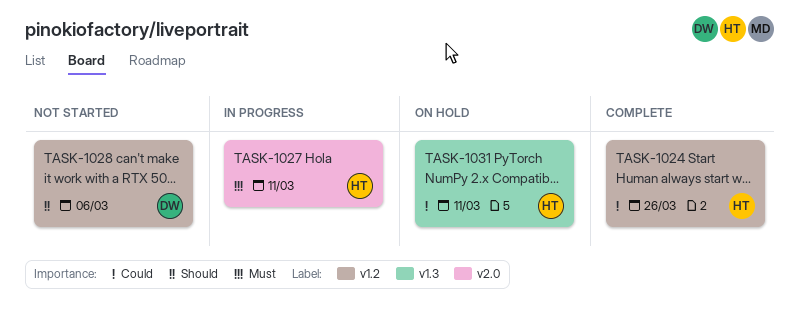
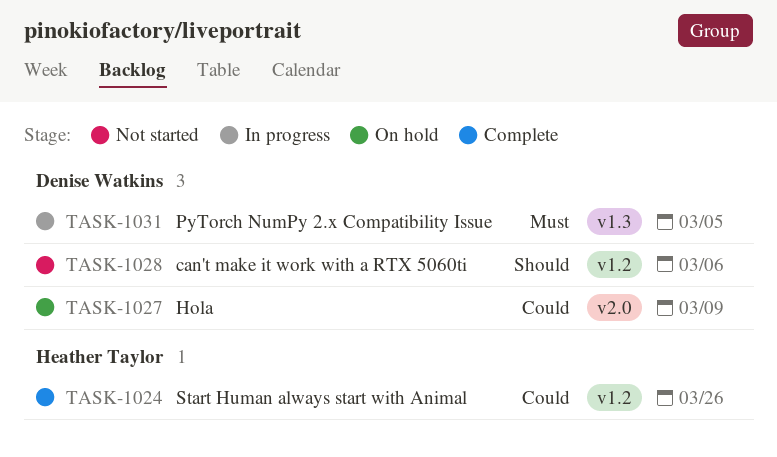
TASK-1027, status: In progress -> On hold
TASK-1027, owner: Heather Taylor -> Denise Watkins
TASK-1027, priority: Must -> Could
TASK-1027, due: Mar 11 -> Mar 9
TASK-1031, status: On hold -> In progress
TASK-1031, owner: Heather Taylor -> Denise Watkins
TASK-1031, priority: Could -> Must
TASK-1031, due: Mar 11 -> Mar 5

